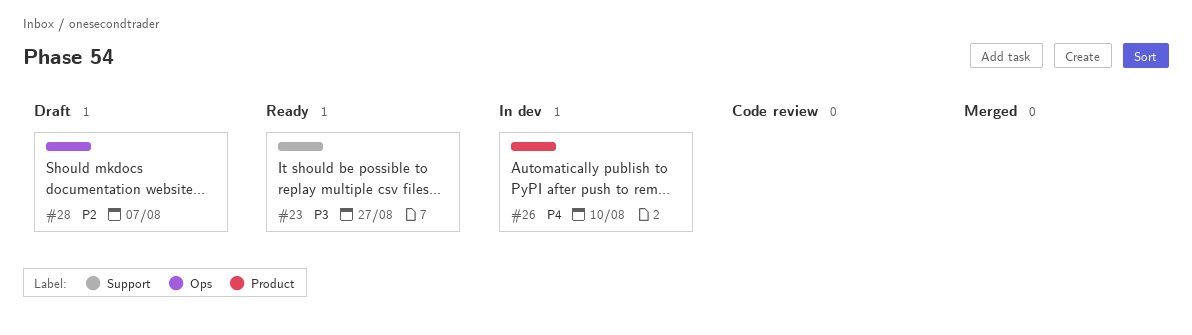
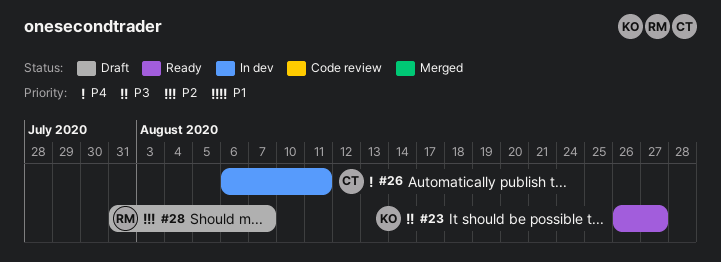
#26, due: Aug 10 -> Aug 11

